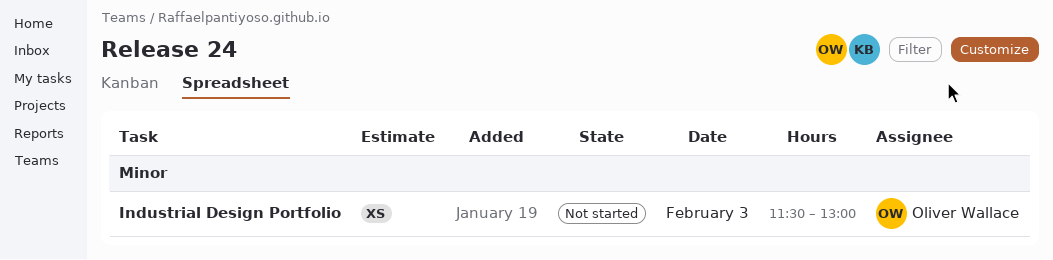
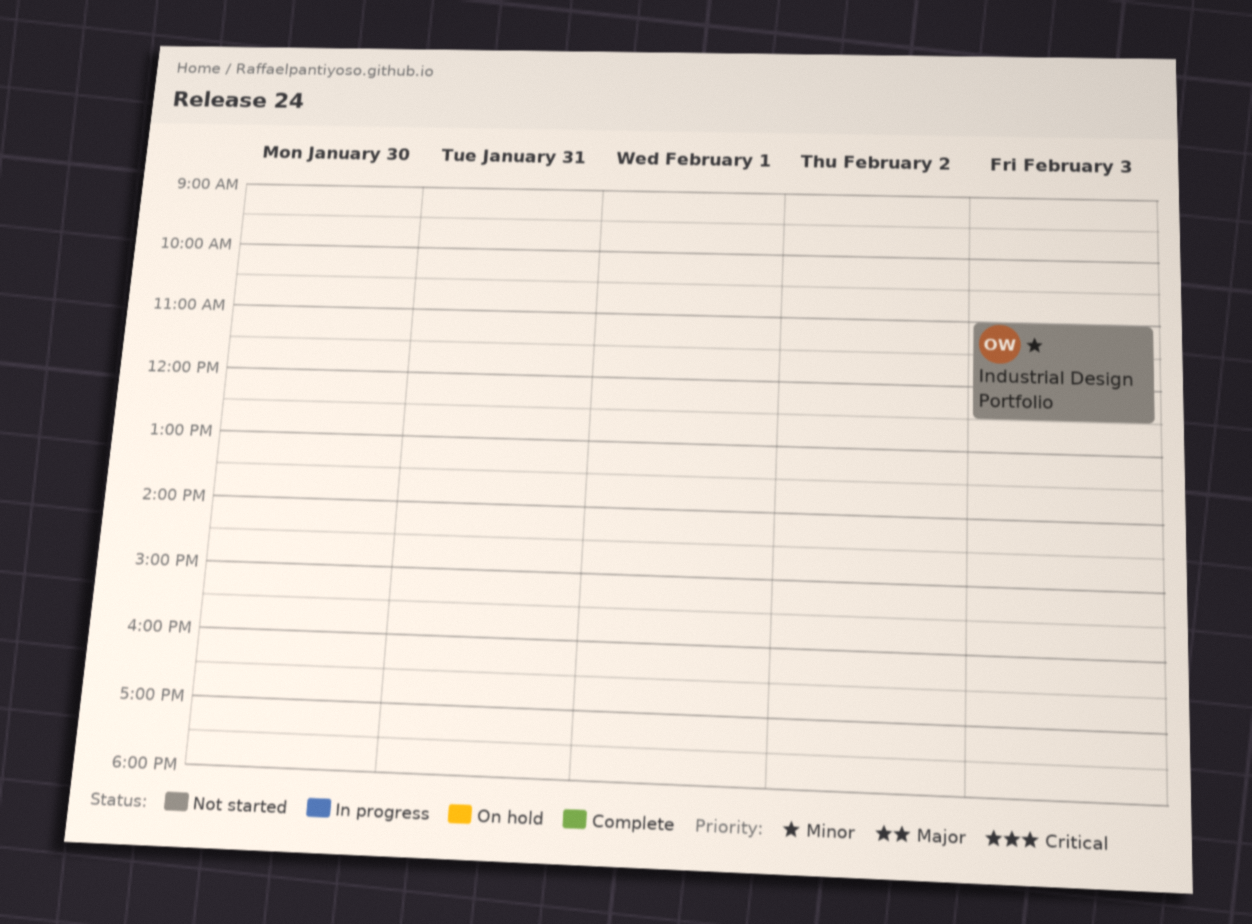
Industrial Design Portfolio, begins: 11:30 -> 11:00
Industrial Design Portfolio, ends: 13:00 -> 12:30

